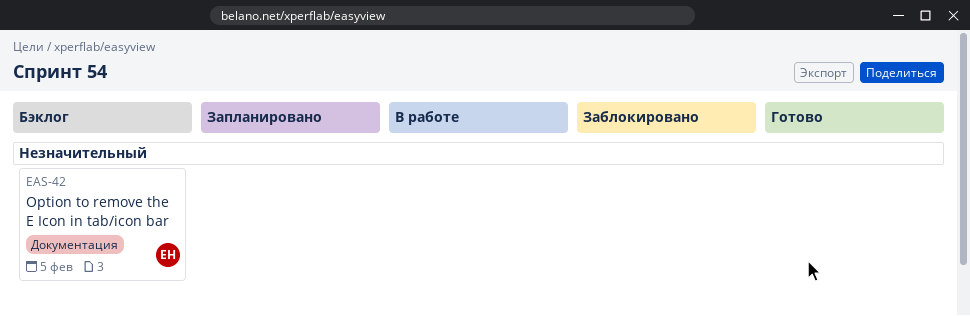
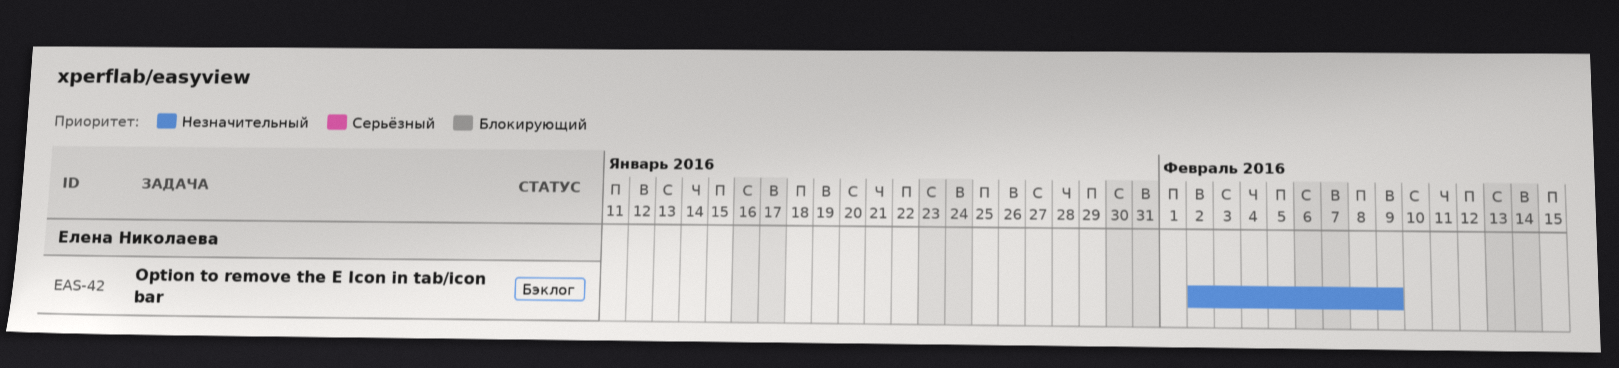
EAS-42, due: Feb 5 -> Feb 9

